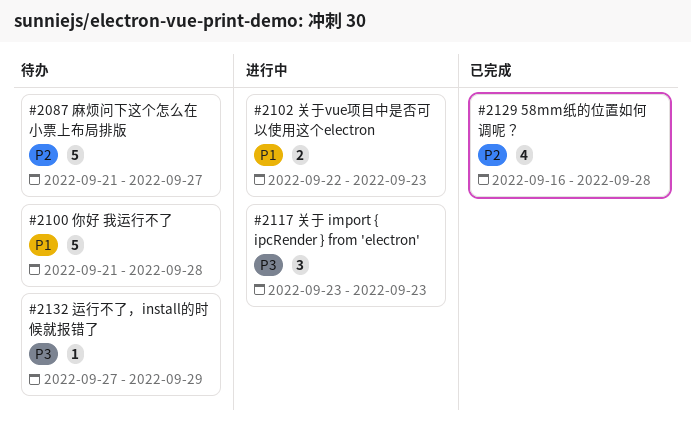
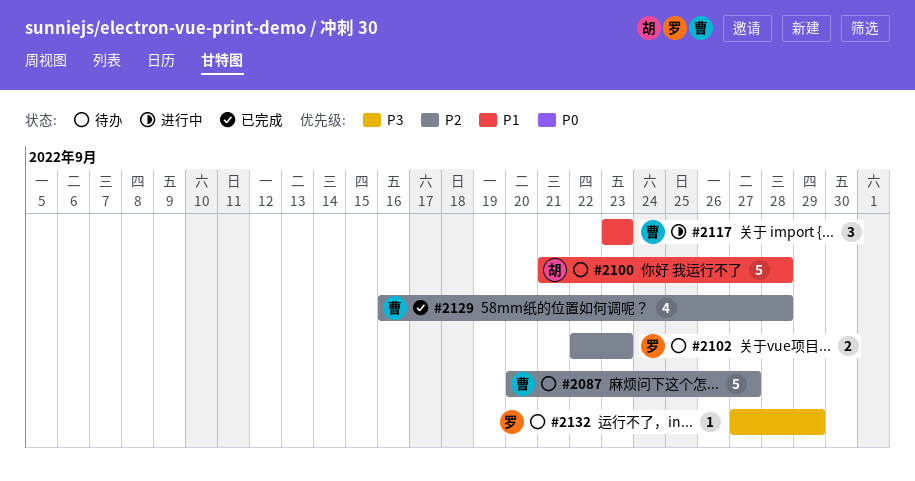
#2087, start: Sep 21 -> Sep 20
#2102, status: 进行中 -> 待办
#2102, priority: P1 -> P2
#2117, priority: P3 -> P1

